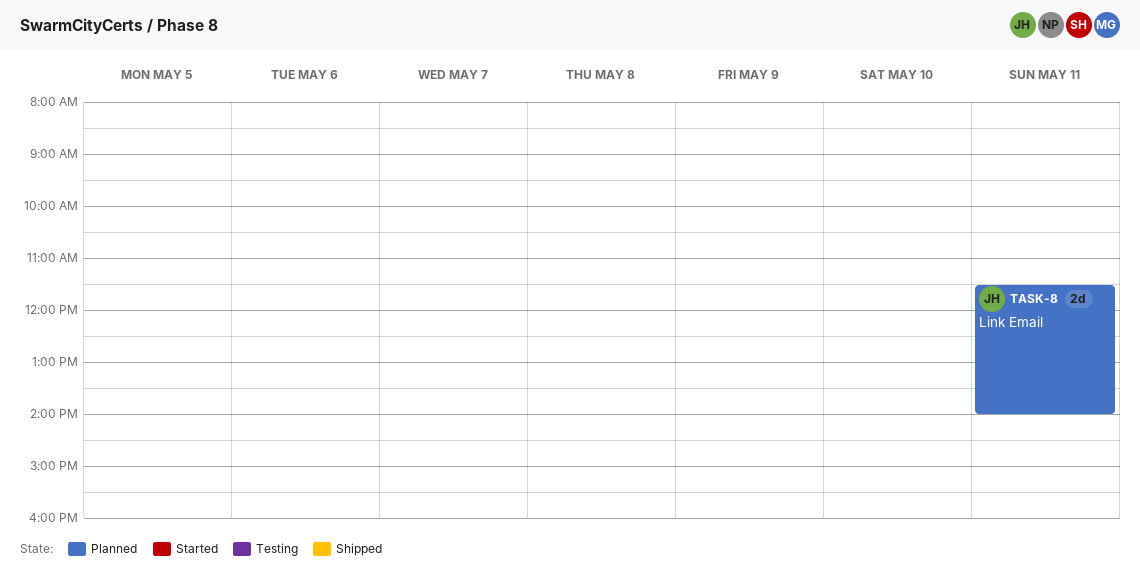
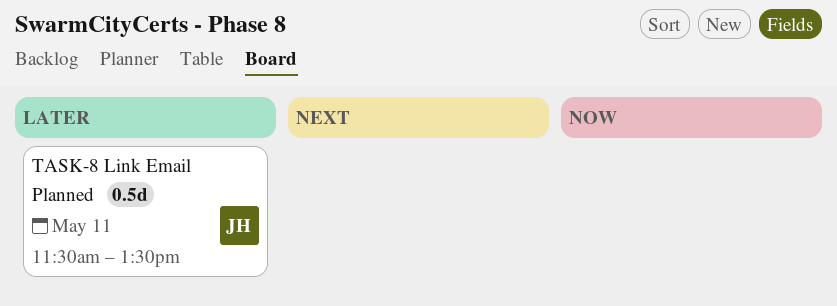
TASK-8, estimate: 2d -> 0.5d
TASK-8, ends: 14:00 -> 13:30

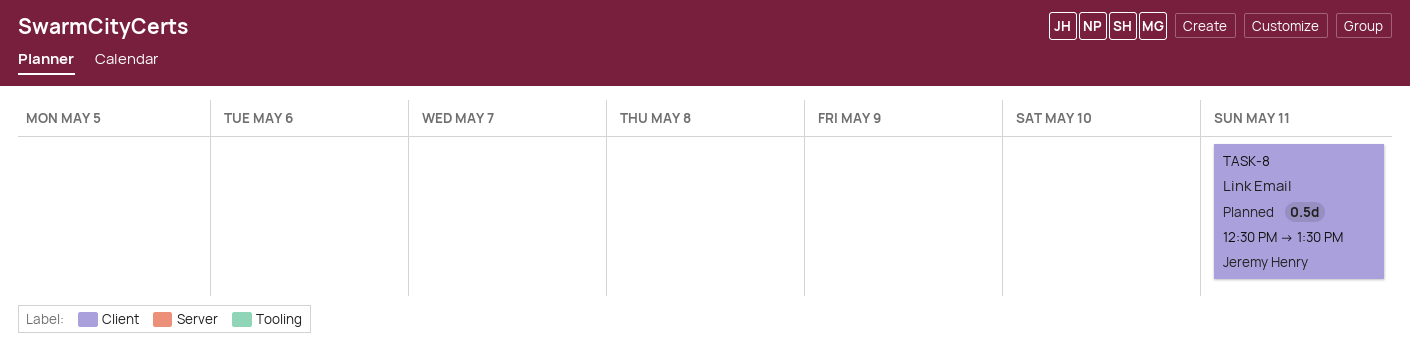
TASK-8, begins: 11:30 -> 12:30

